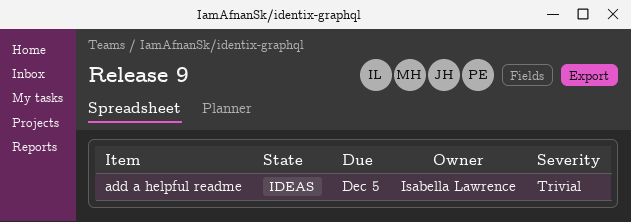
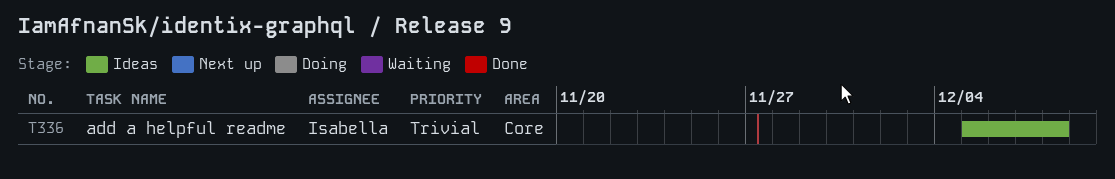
add a helpful readme, due: Dec 5 -> Dec 8

